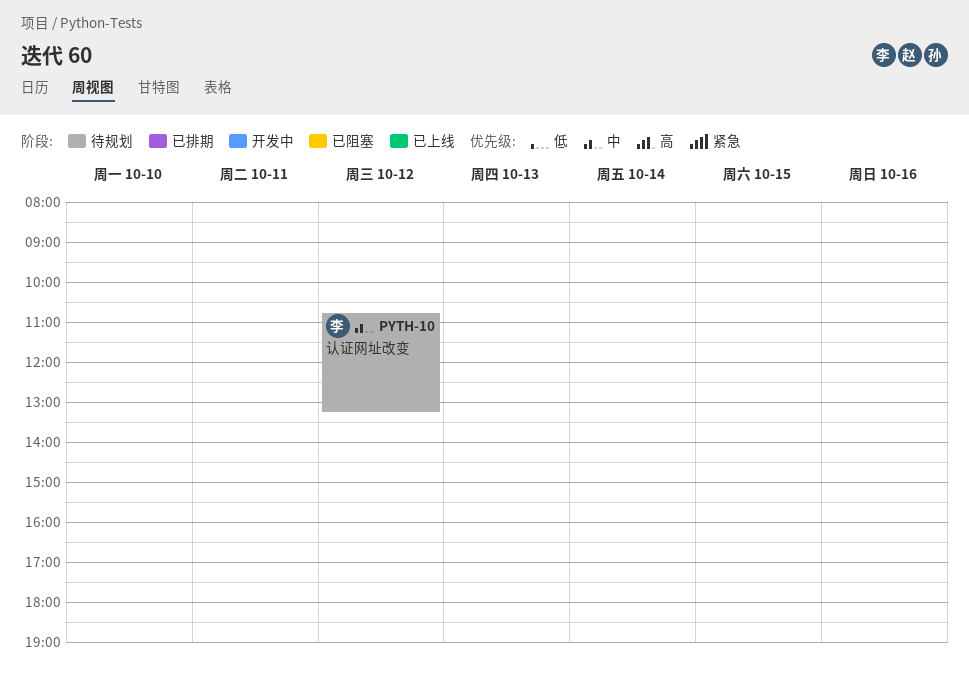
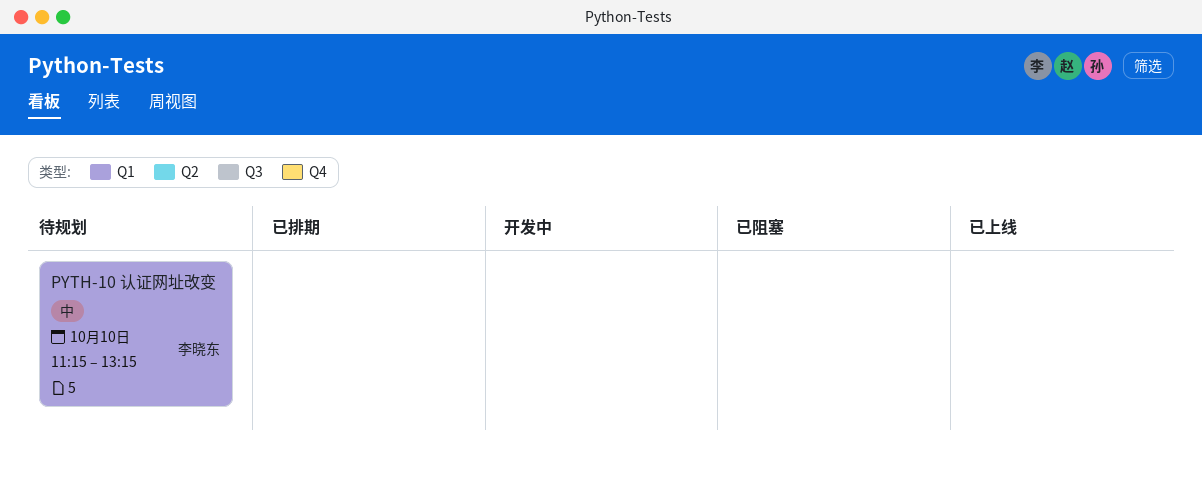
PYTH-10, day: Oct 12 -> Oct 10
PYTH-10, begins: 10:45 -> 11:15

